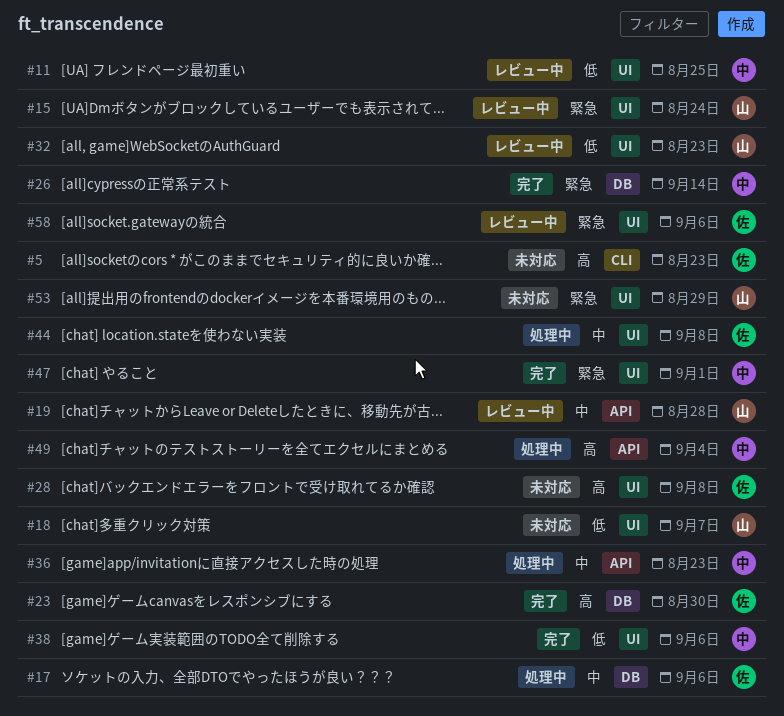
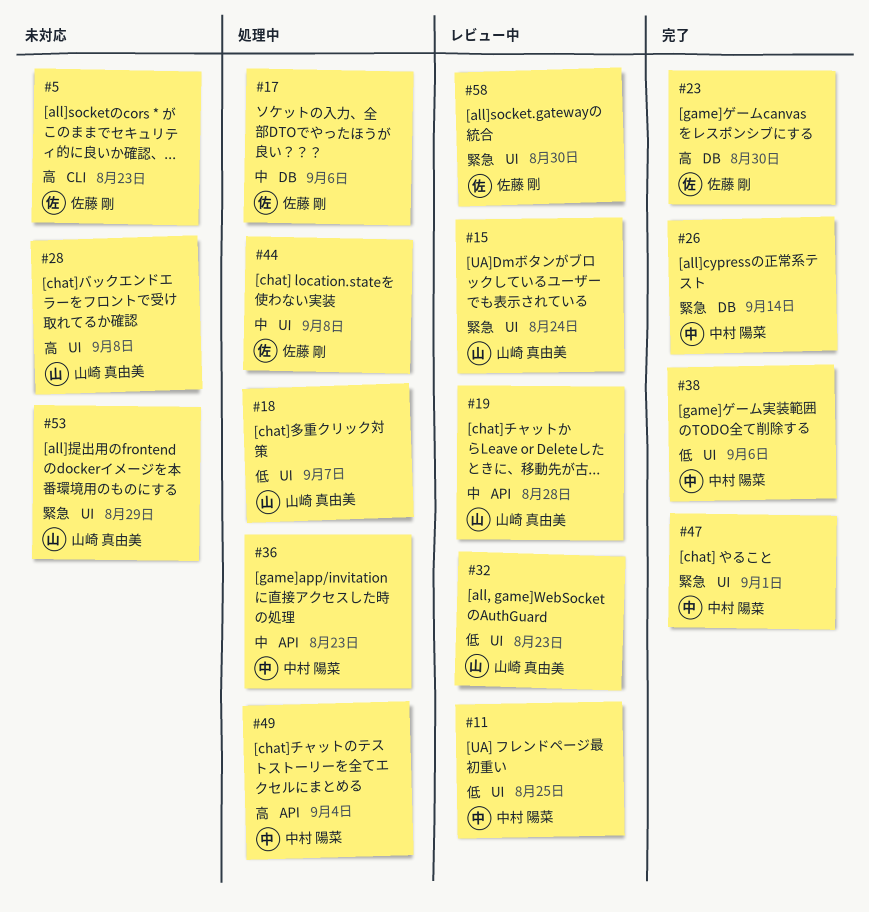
#18, status: 未対応 -> 処理中
#28, owner: 佐藤 剛 -> 山崎 真由美
#58, due: Sep 6 -> Aug 30

